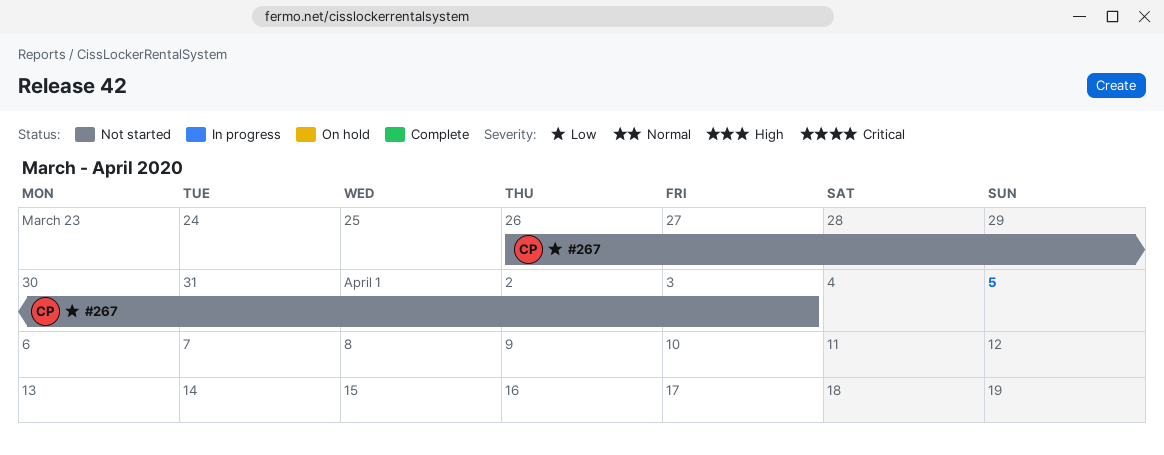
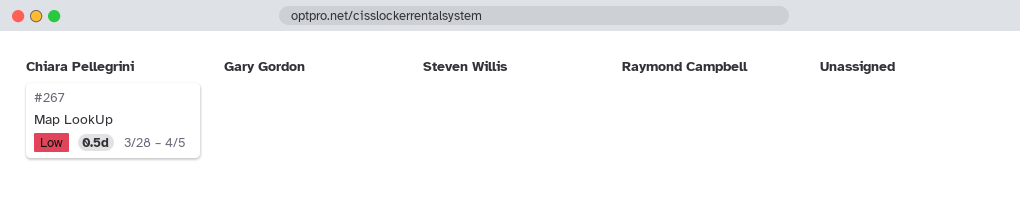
#267, start: Mar 26 -> Mar 28
#267, due: Apr 3 -> Apr 5

